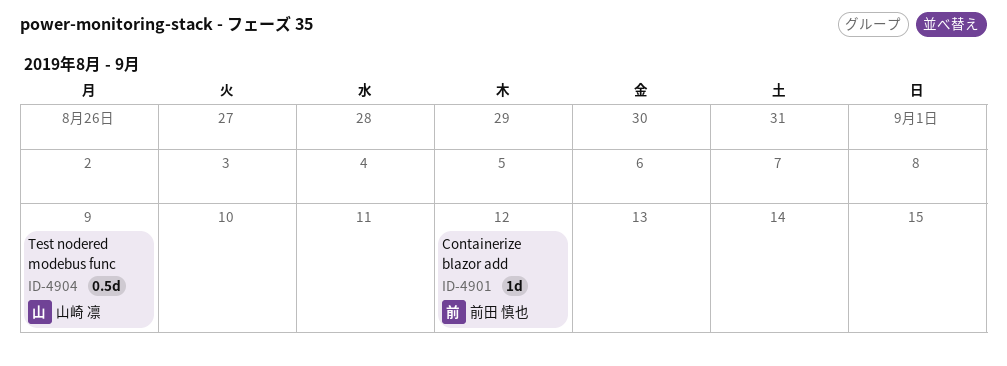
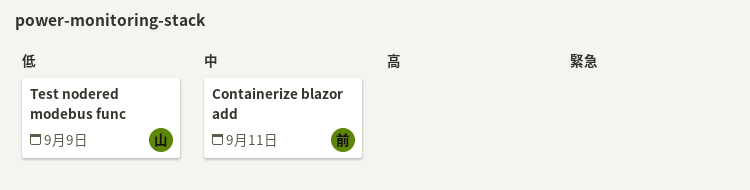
Containerize blazor add, due: Sep 12 -> Sep 11

